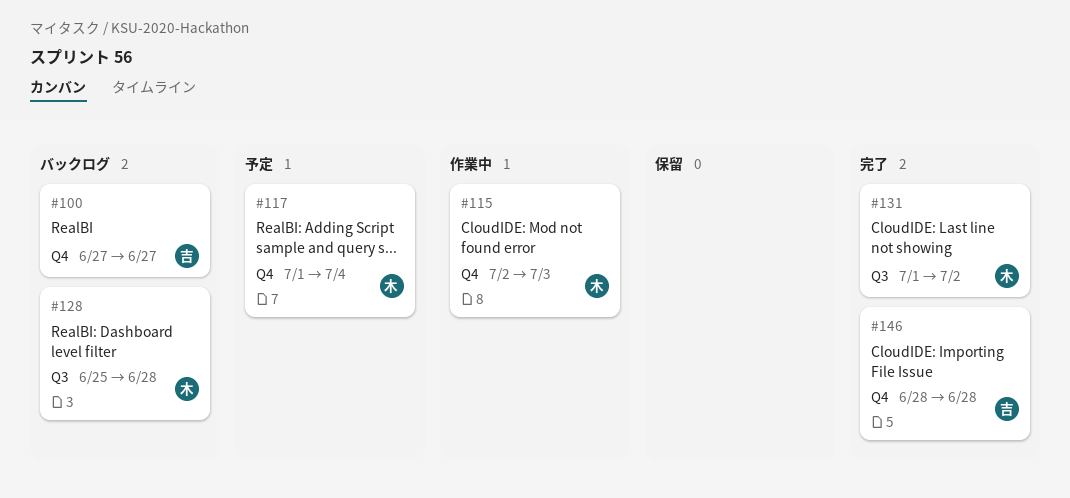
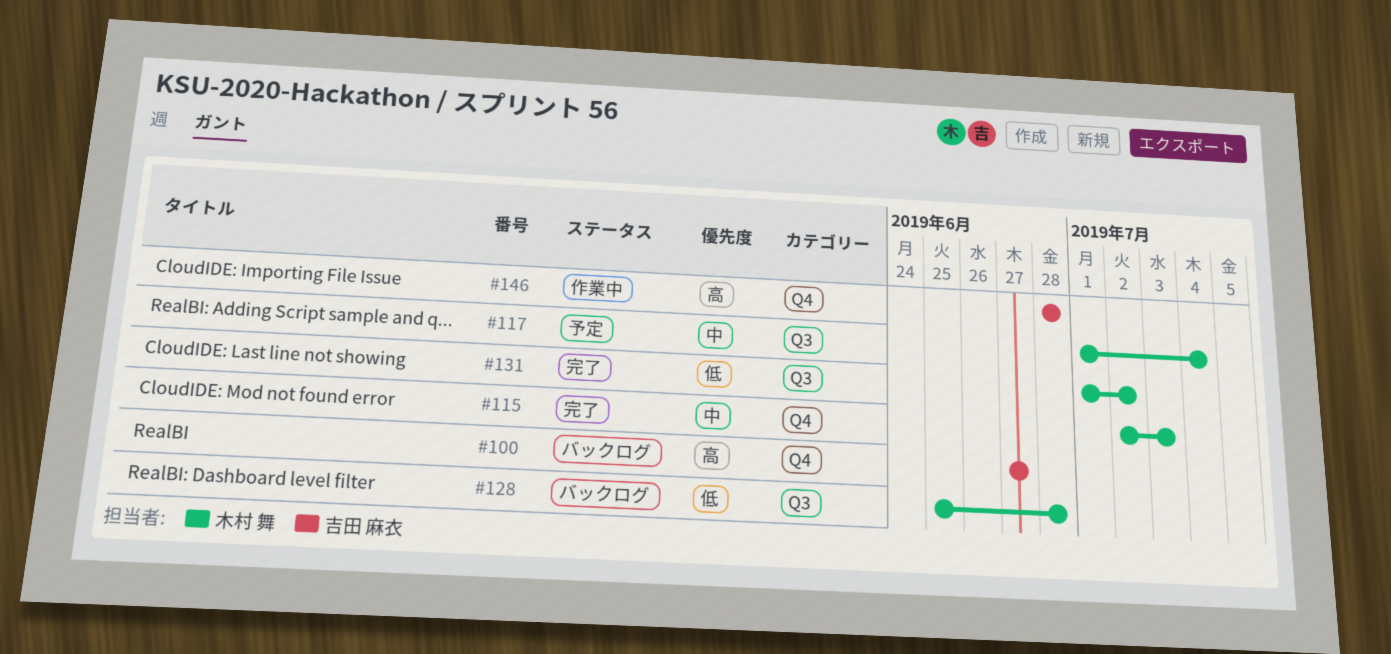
#115, status: 作業中 -> 完了
#117, label: Q4 -> Q3
#146, status: 完了 -> 作業中

